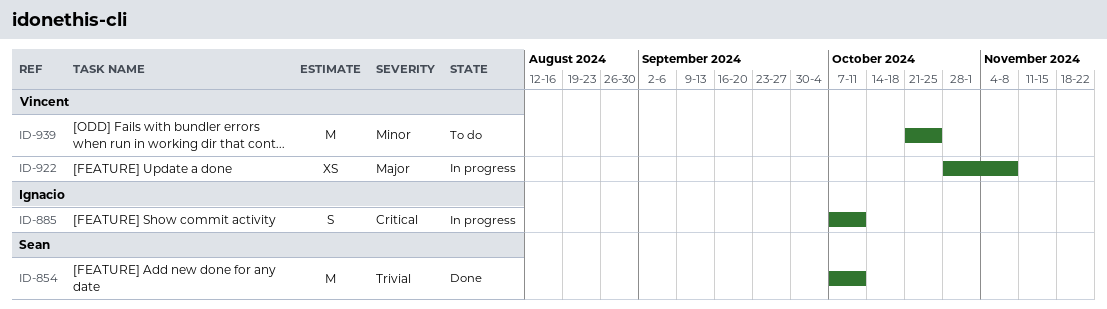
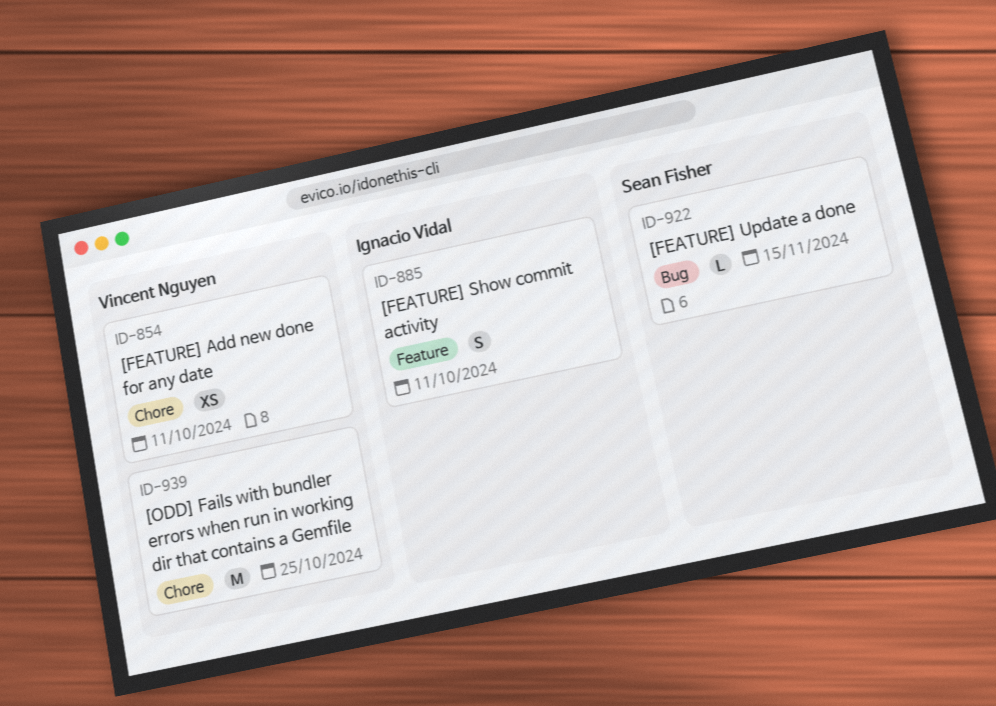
ID-854, owner: Sean Fisher -> Vincent Nguyen
ID-854, estimate: M -> XS
ID-922, owner: Vincent Nguyen -> Sean Fisher
ID-922, estimate: XS -> L
ID-922, due: Nov 8 -> Nov 15

